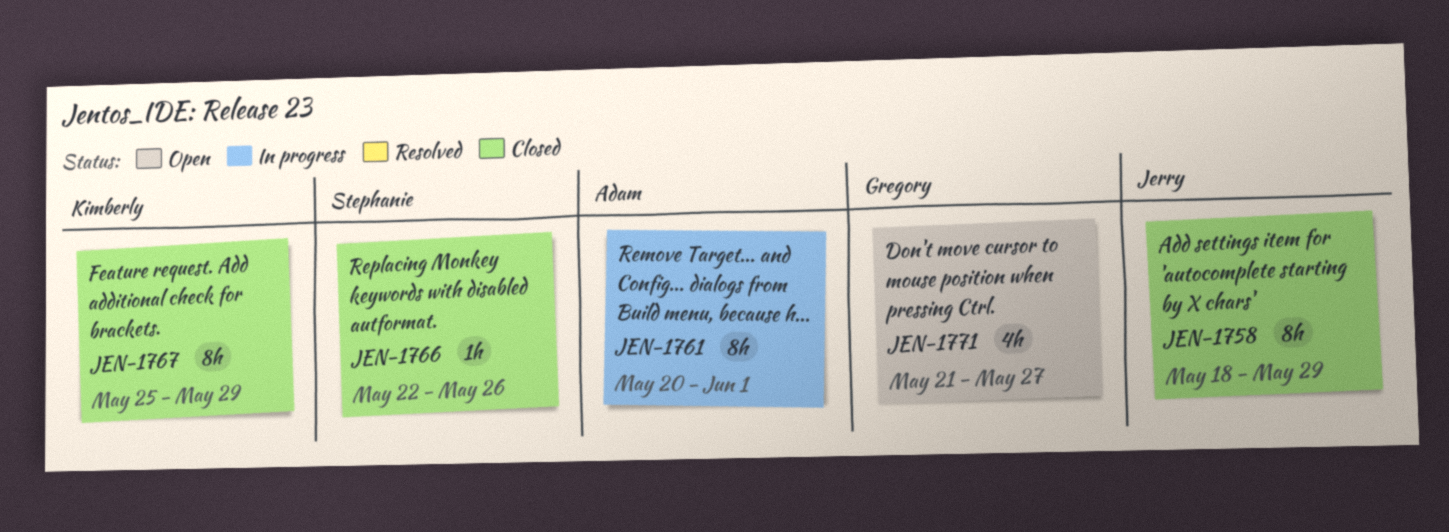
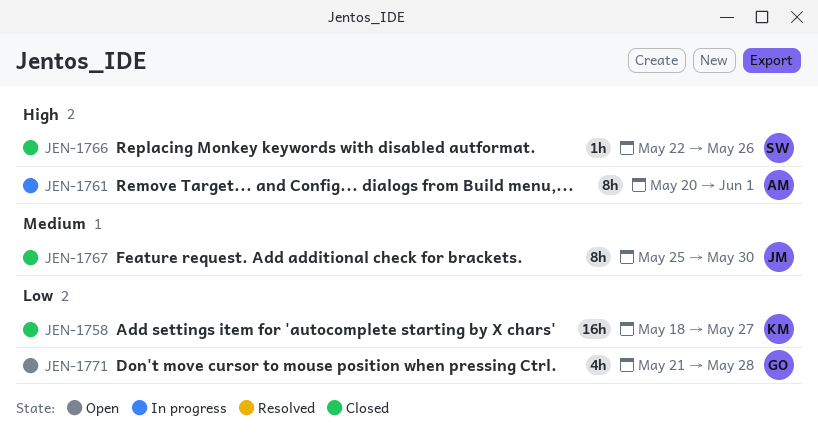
JEN-1758, owner: Jerry -> Kimberly
JEN-1758, estimate: 8h -> 16h
JEN-1758, due: May 29 -> May 27
JEN-1767, owner: Kimberly -> Jerry
JEN-1767, due: May 29 -> May 30
JEN-1771, due: May 27 -> May 28

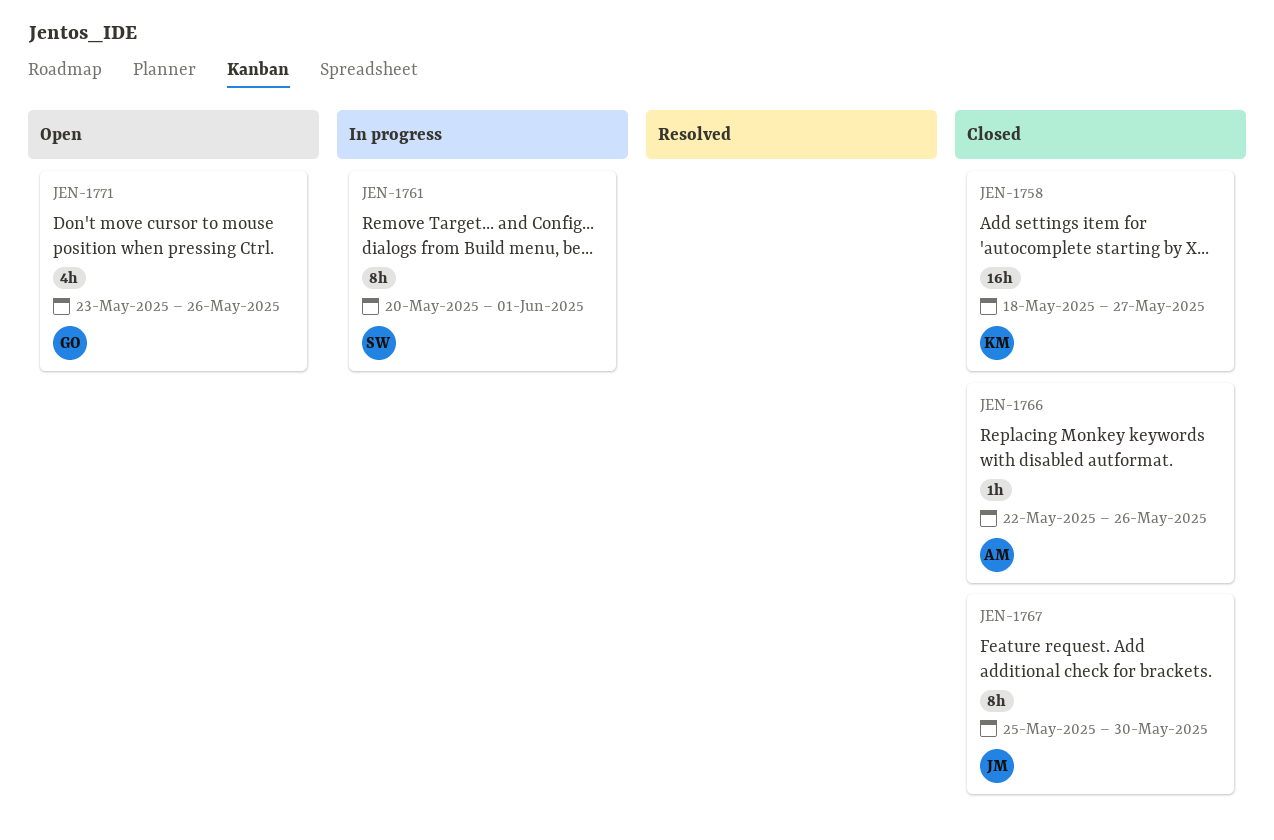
JEN-1761, owner: AM -> SW
JEN-1766, owner: SW -> AM
JEN-1771, start: May 21 -> May 23
JEN-1771, due: May 28 -> May 26

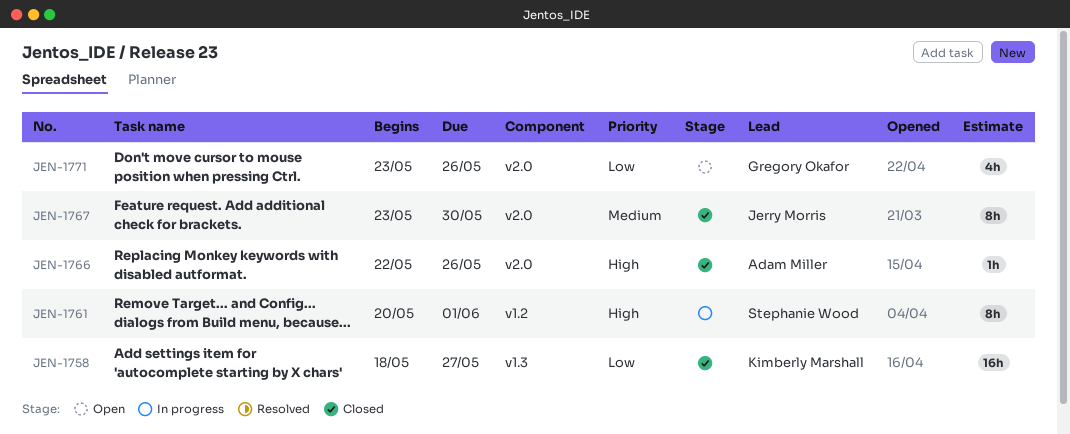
JEN-1767, start: May 25 -> May 23

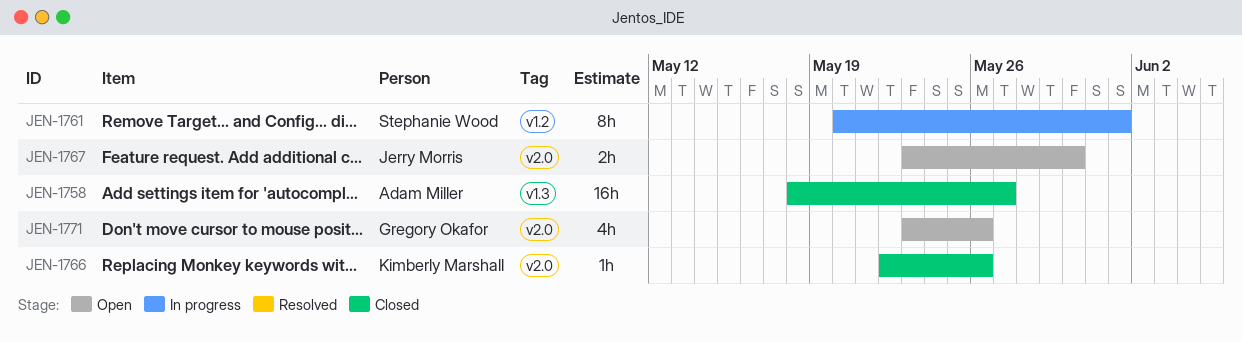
JEN-1758, owner: Kimberly Marshall -> Adam Miller
JEN-1766, owner: Adam Miller -> Kimberly Marshall
JEN-1767, status: Closed -> Open
JEN-1767, estimate: 8h -> 2h

